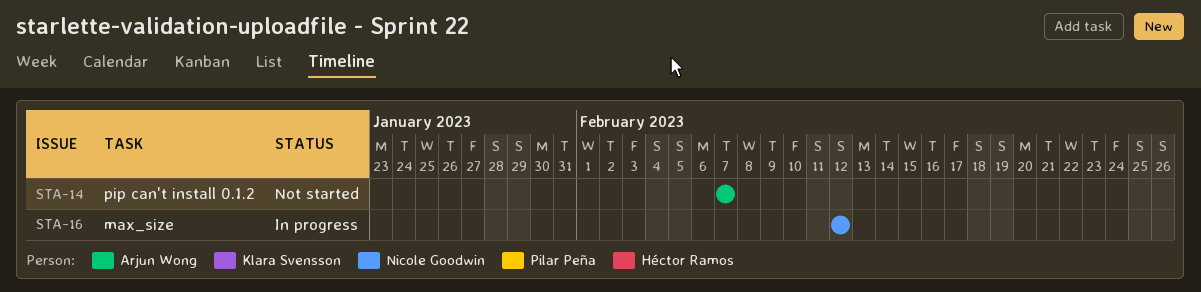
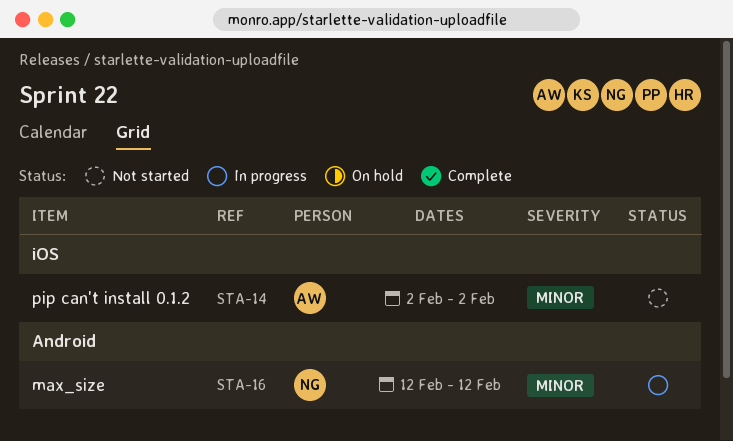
STA-14, start: Feb 7 -> Feb 2
STA-14, due: Feb 7 -> Feb 2

